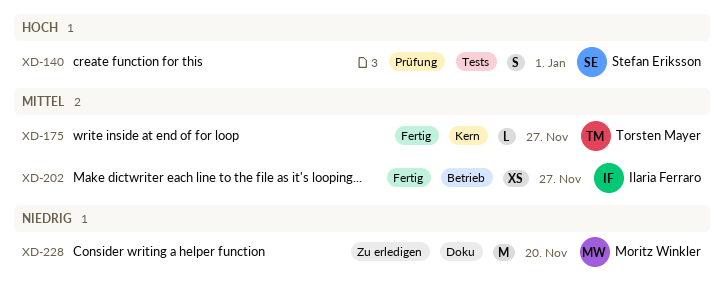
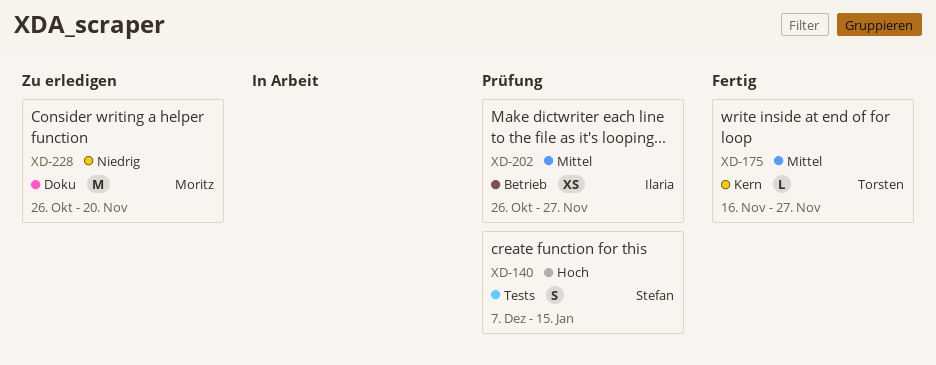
XD-140, due: Jan 1 -> Jan 15
XD-202, status: Fertig -> Prüfung

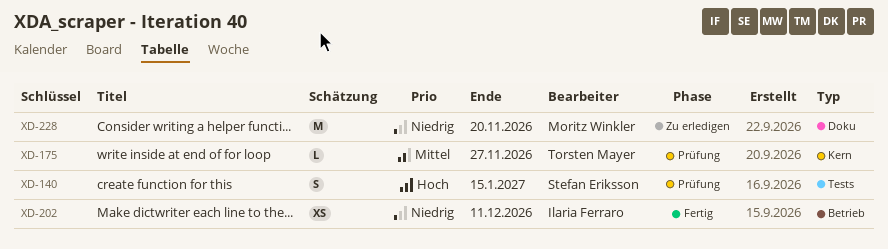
XD-175, status: Fertig -> Prüfung
XD-202, status: Prüfung -> Fertig
XD-202, priority: Mittel -> Niedrig
XD-202, due: Nov 27 -> Dec 11

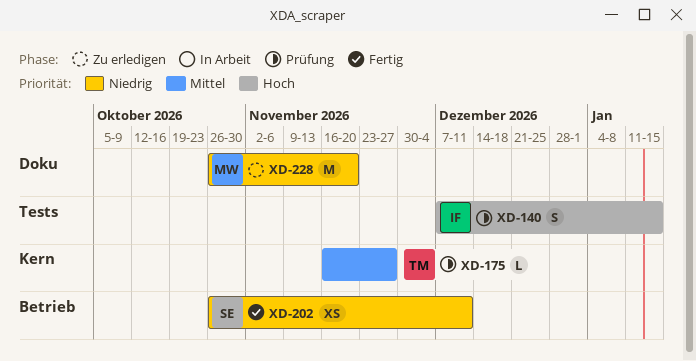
XD-140, owner: Stefan Eriksson -> Ilaria Ferraro
XD-202, owner: Ilaria Ferraro -> Stefan Eriksson

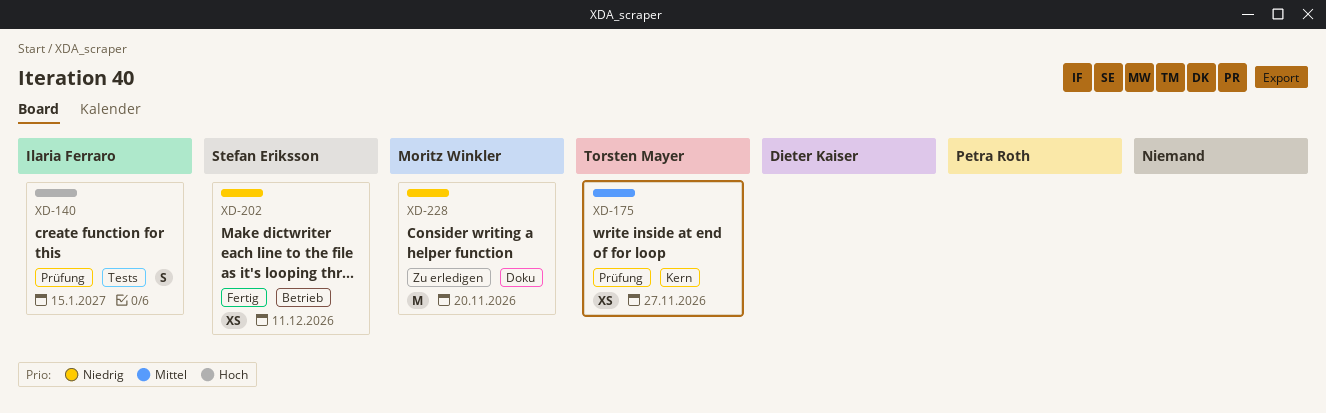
XD-175, estimate: L -> XS

